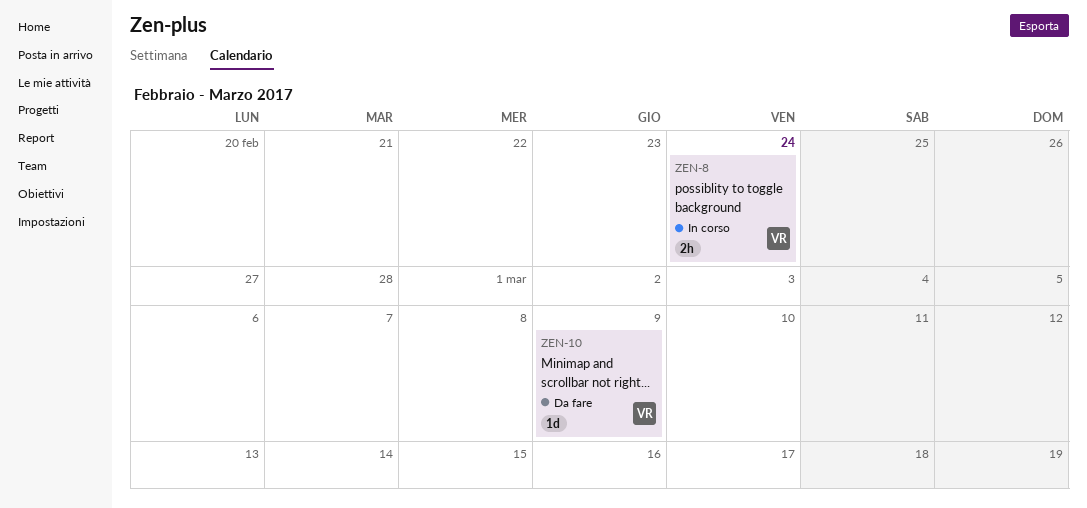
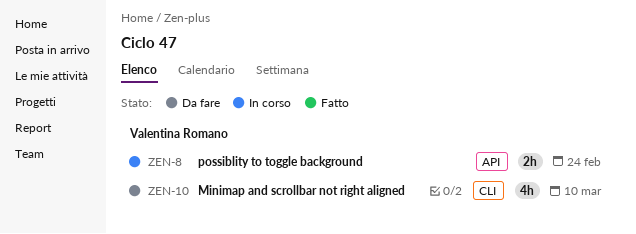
ZEN-10, estimate: 1d -> 4h
ZEN-10, due: Mar 9 -> Mar 10

